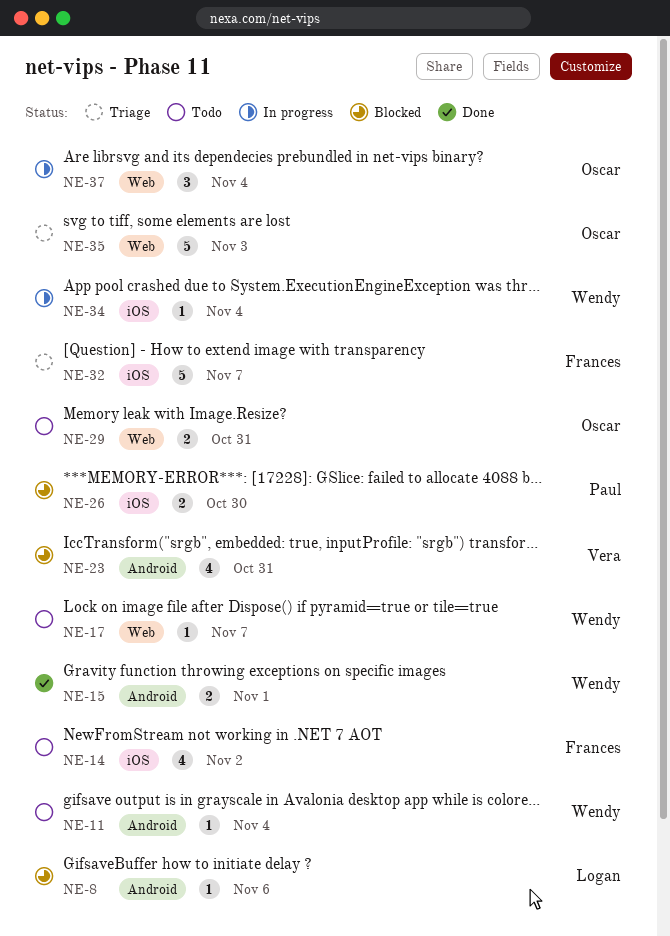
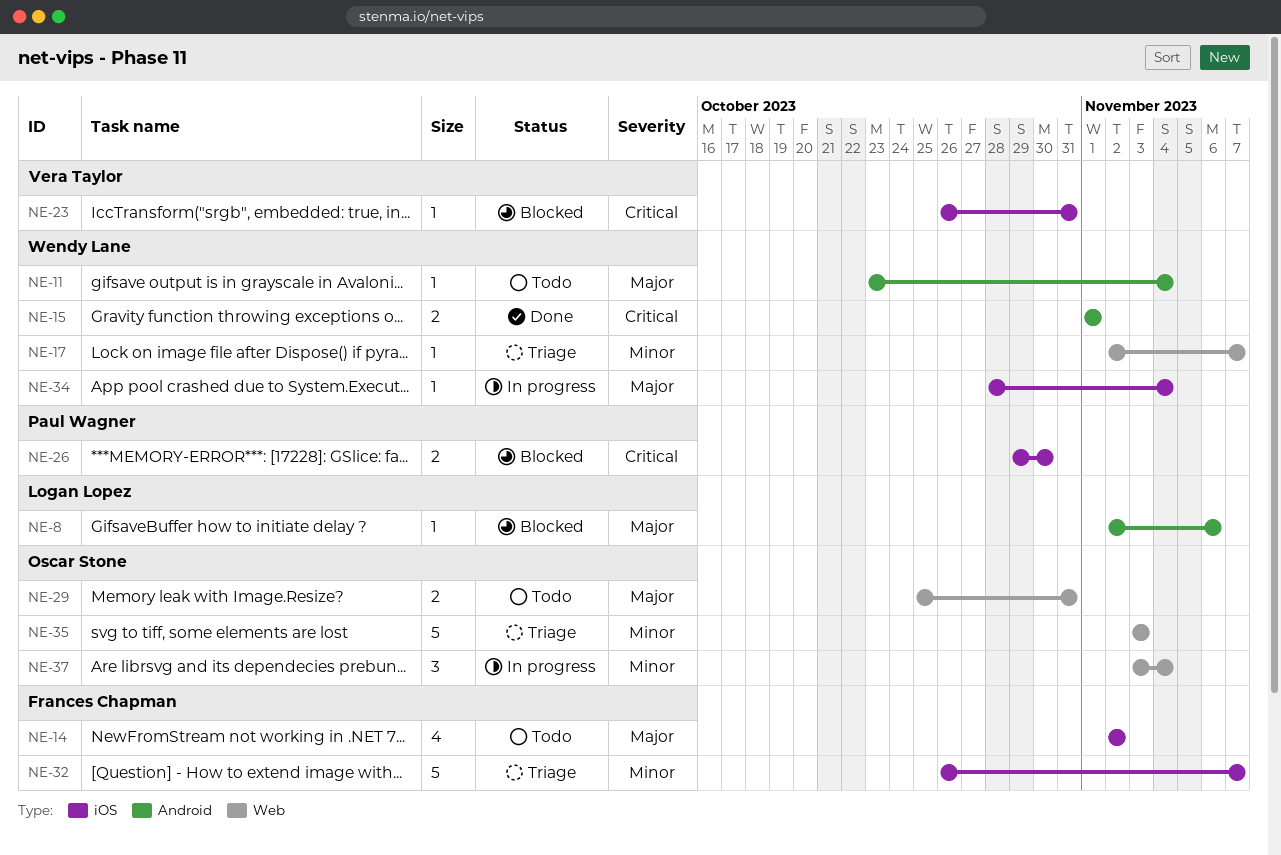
NE-17, status: Todo -> Triage
NE-23, label: Android -> iOS
NE-23, estimate: 4 -> 1

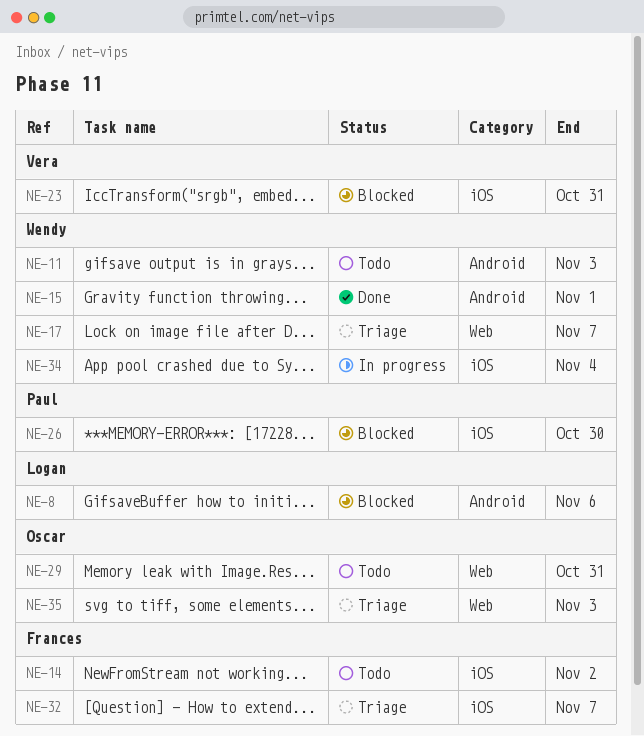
NE-11, due: Nov 4 -> Nov 3
NE-37: present -> none

